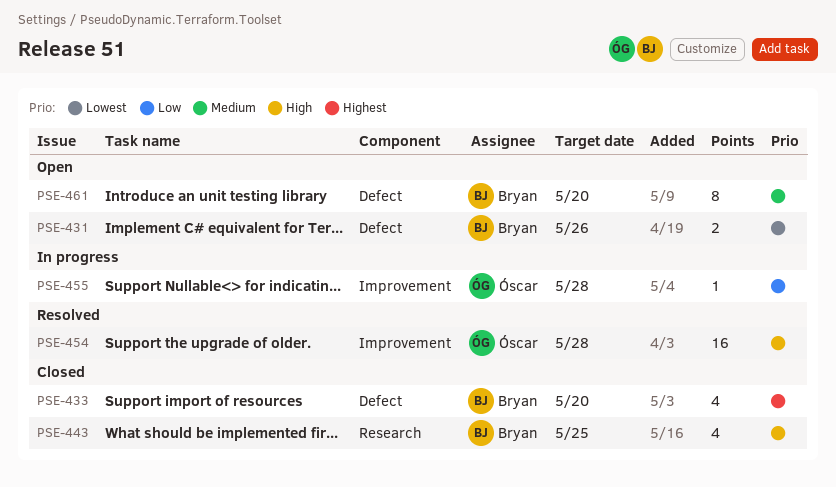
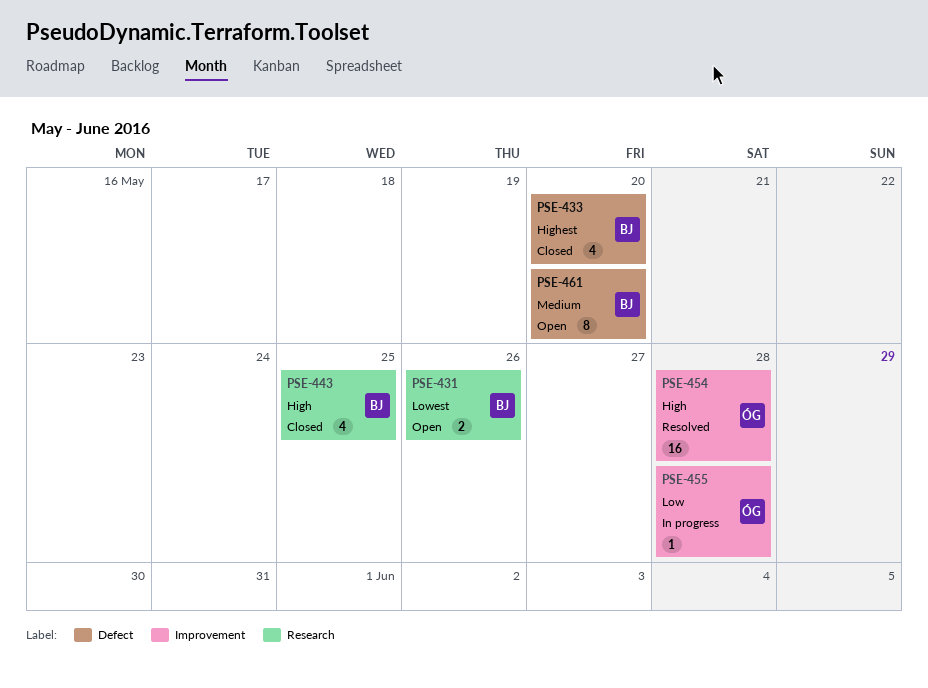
PSE-431, label: Defect -> Research

